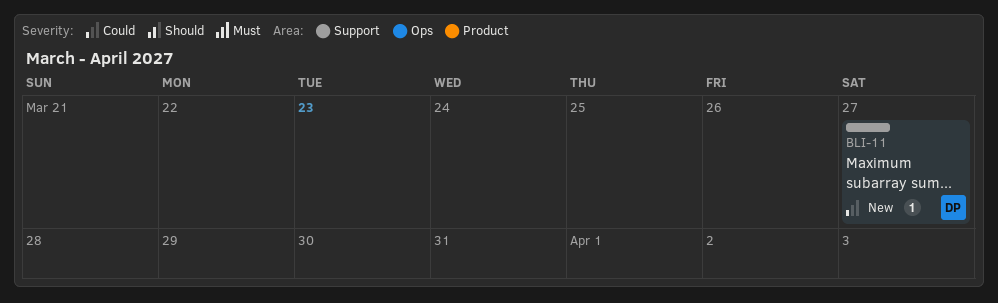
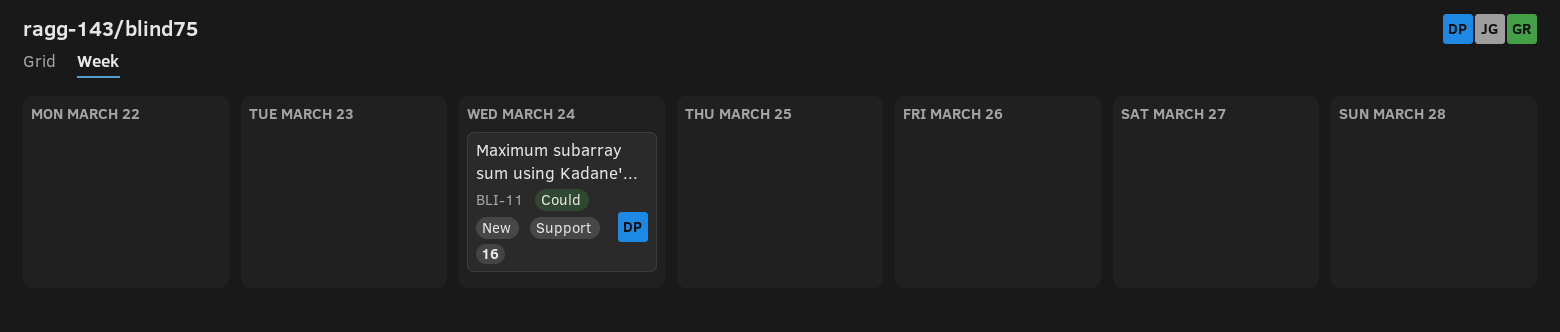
BLI-11, estimate: 1 -> 16
BLI-11, due: Mar 27 -> Mar 24

